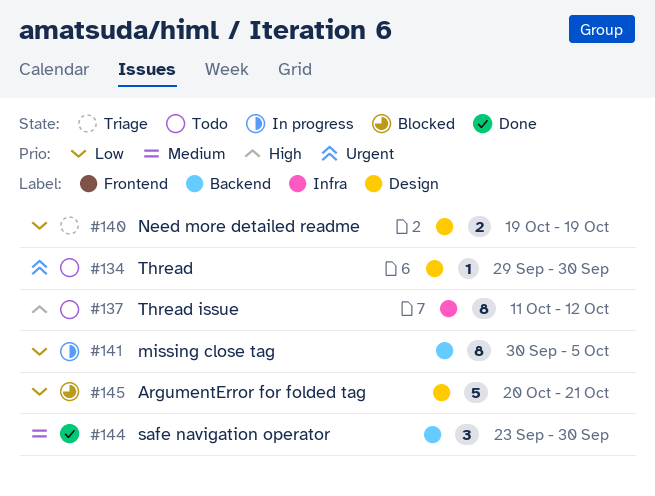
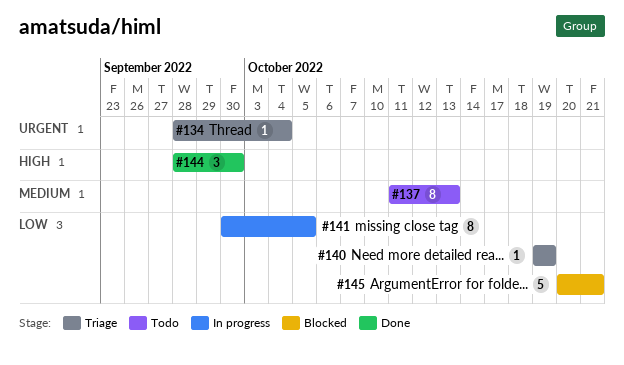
#134, status: Todo -> Triage
#134, start: Sep 29 -> Sep 28
#134, due: Sep 30 -> Oct 4
#137, priority: High -> Medium
#137, due: Oct 12 -> Oct 13
#140, estimate: 2 -> 1
#144, priority: Medium -> High
#144, start: Sep 23 -> Sep 28

